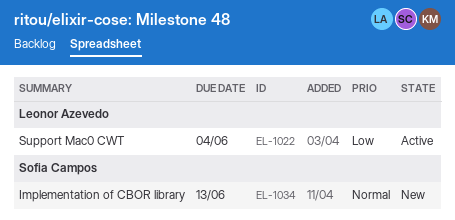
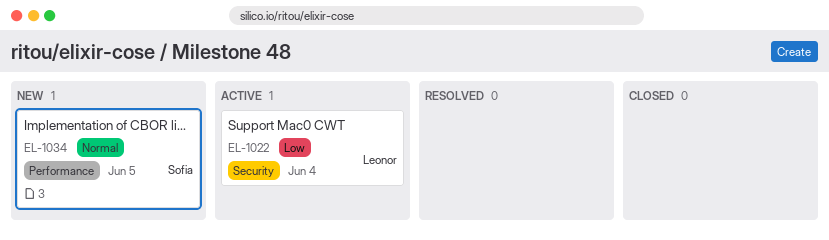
EL-1034, due: Jun 13 -> Jun 5

